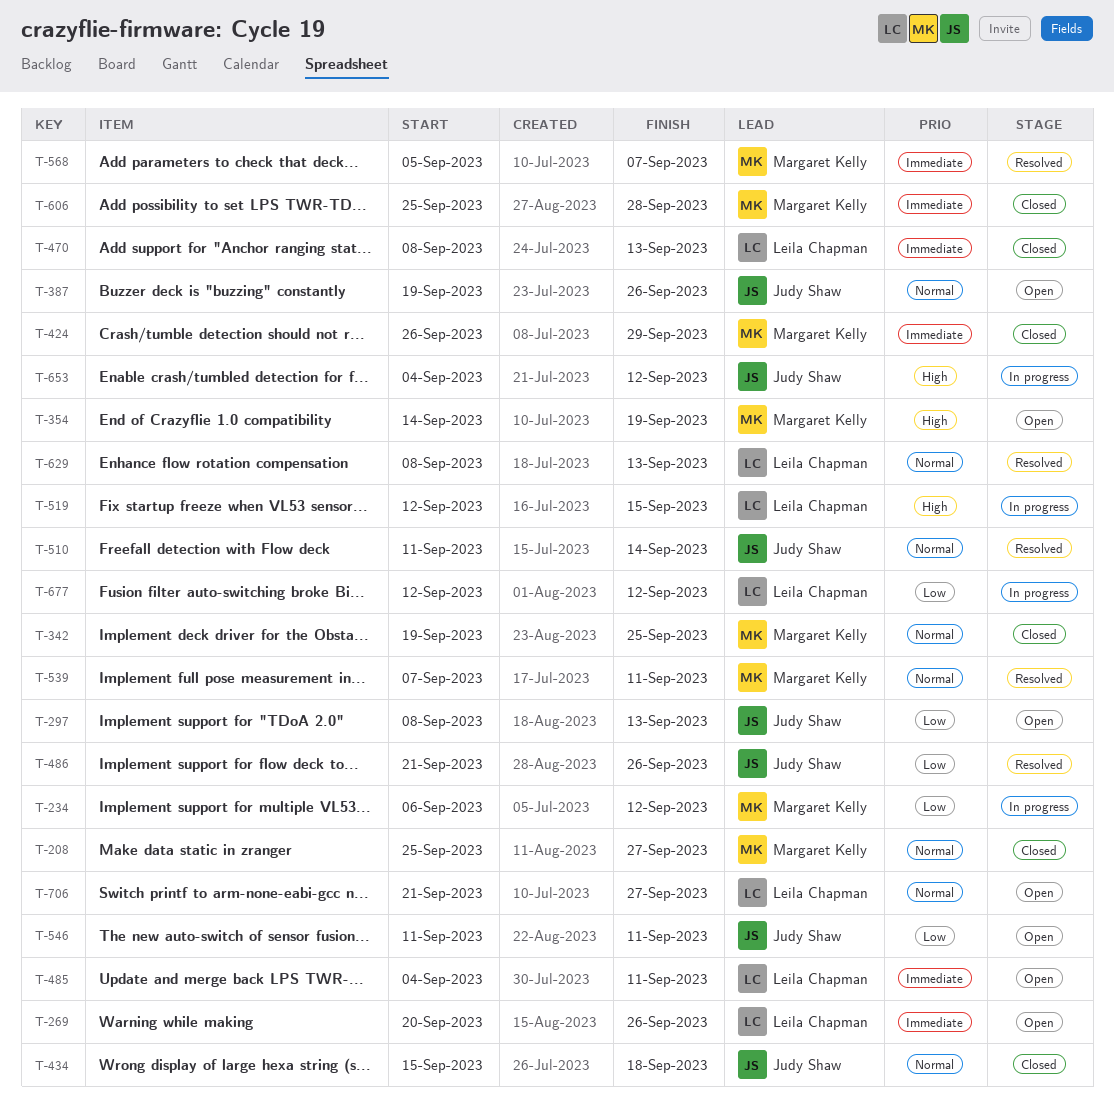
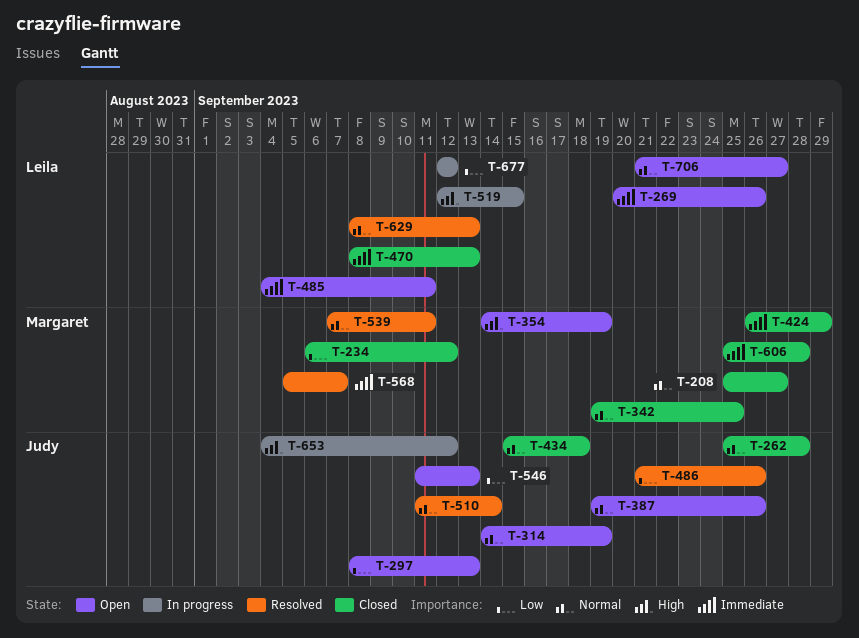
T-234, status: In progress -> Closed
T-262: none -> present
T-314: none -> present
T-546, due: Sep 11 -> Sep 13

